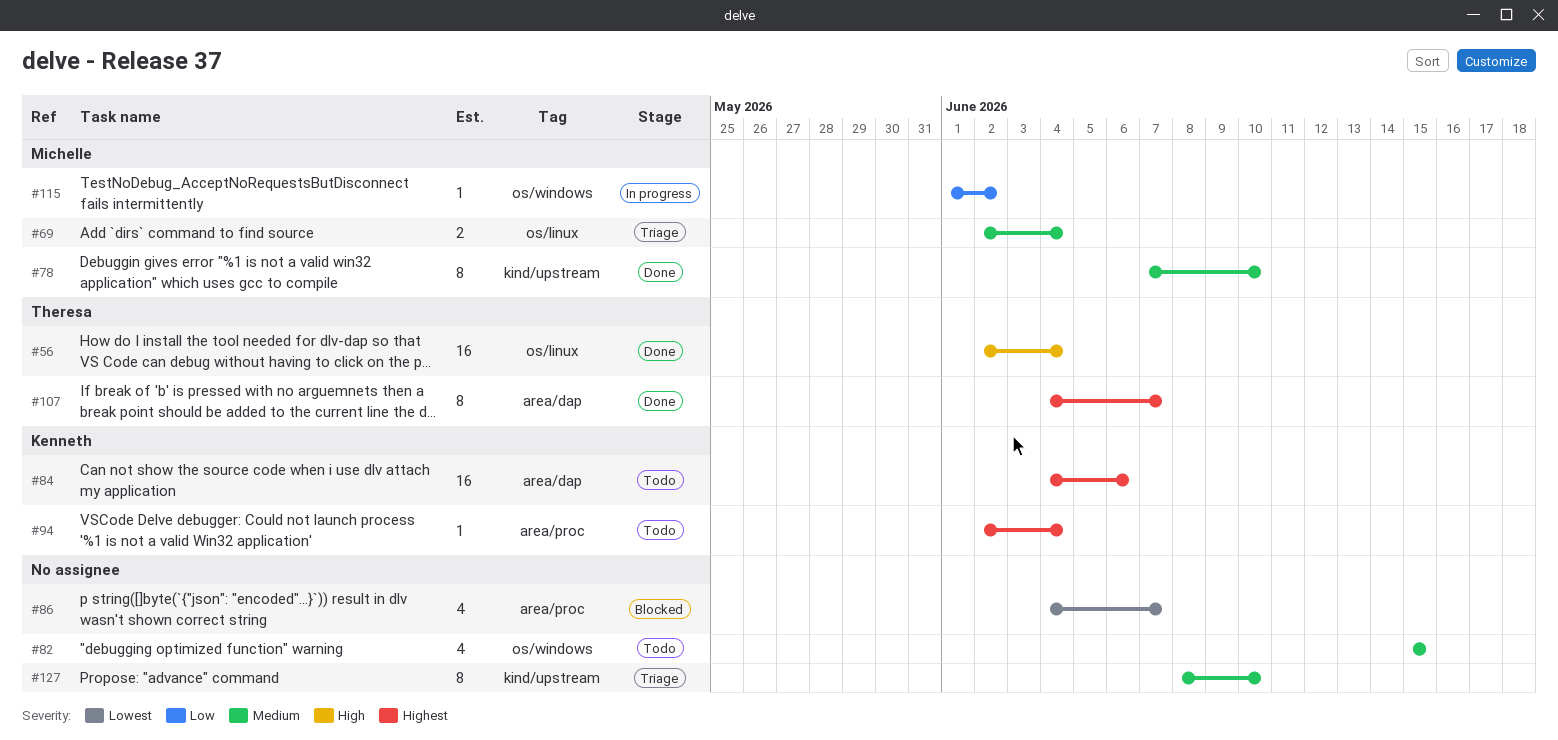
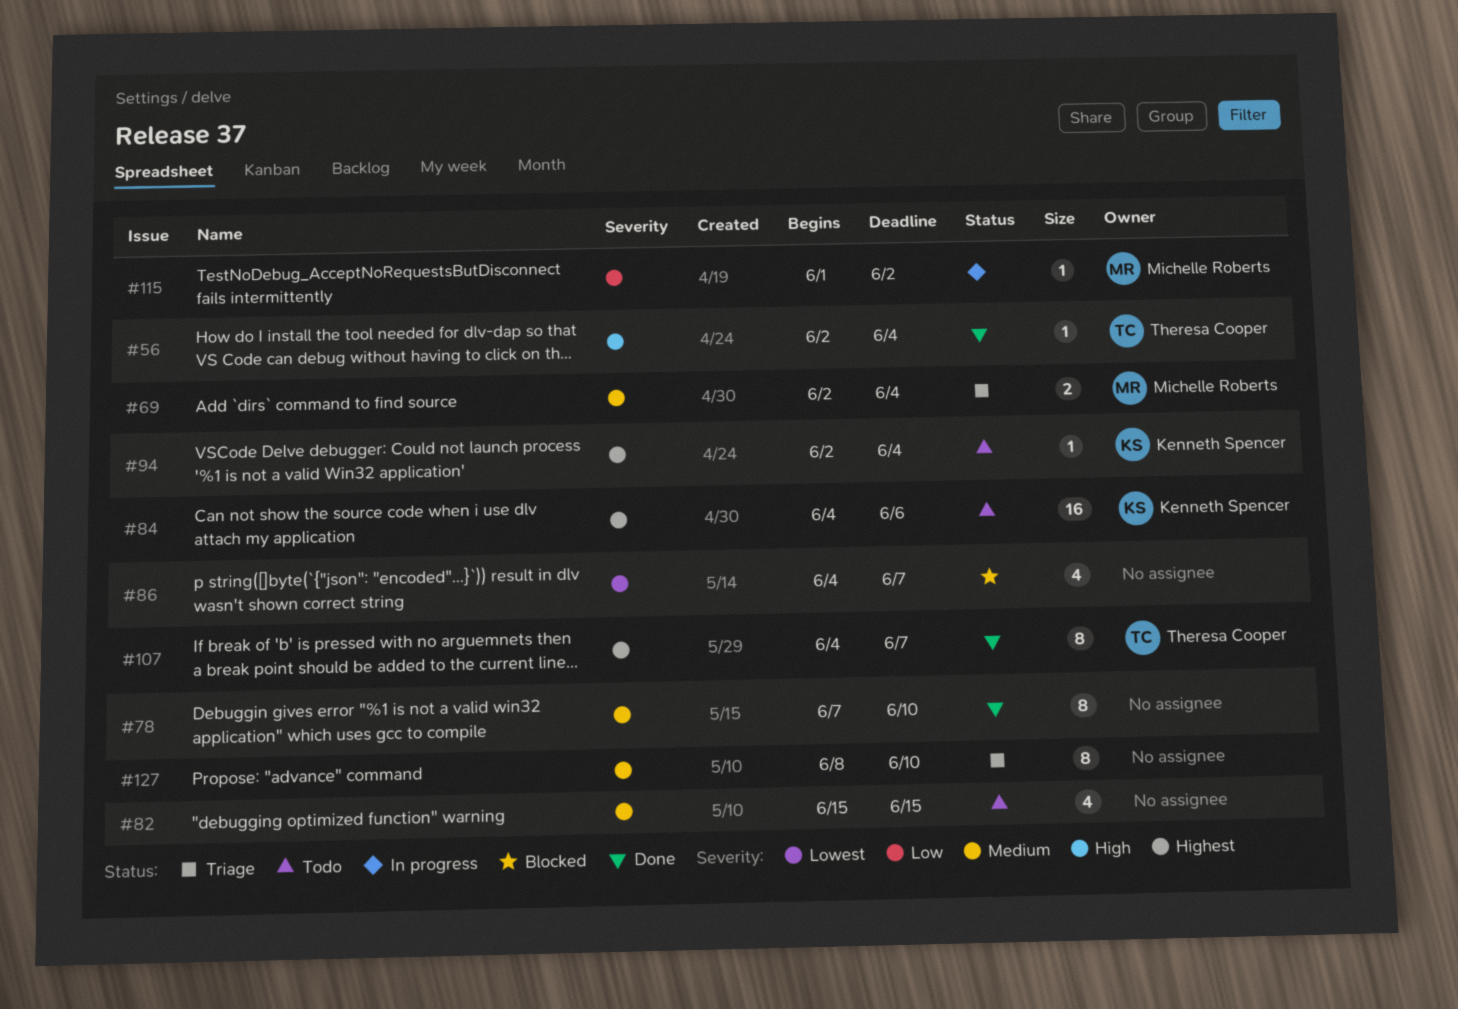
#56, estimate: 16 -> 1
#78, owner: Michelle Roberts -> none

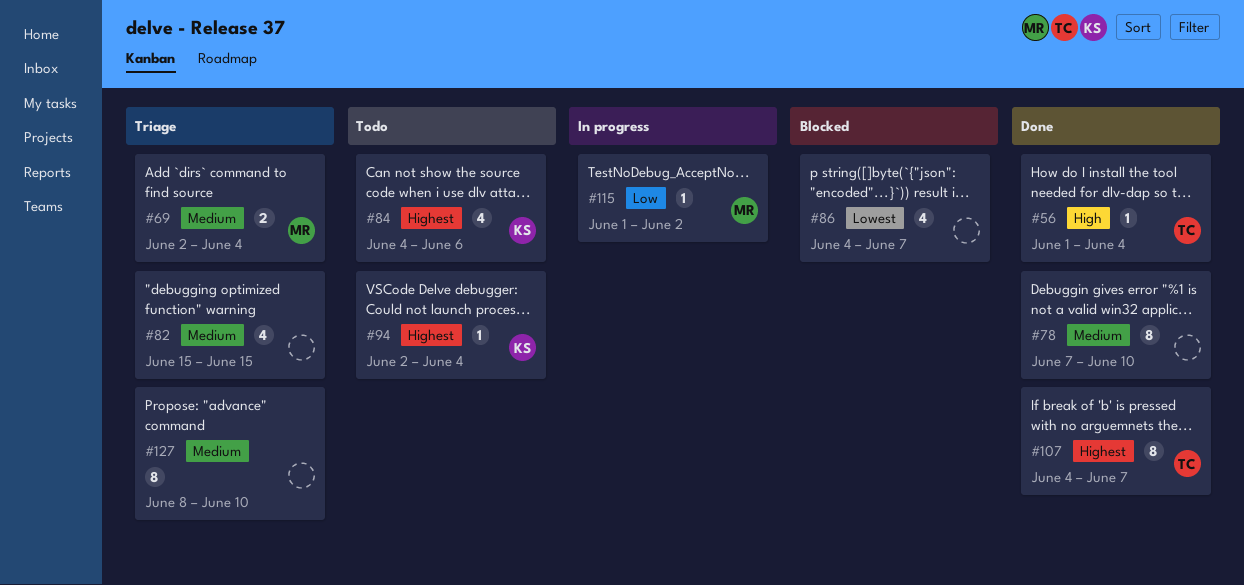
#56, start: Jun 2 -> Jun 1
#82, status: Todo -> Triage
#84, estimate: 16 -> 4

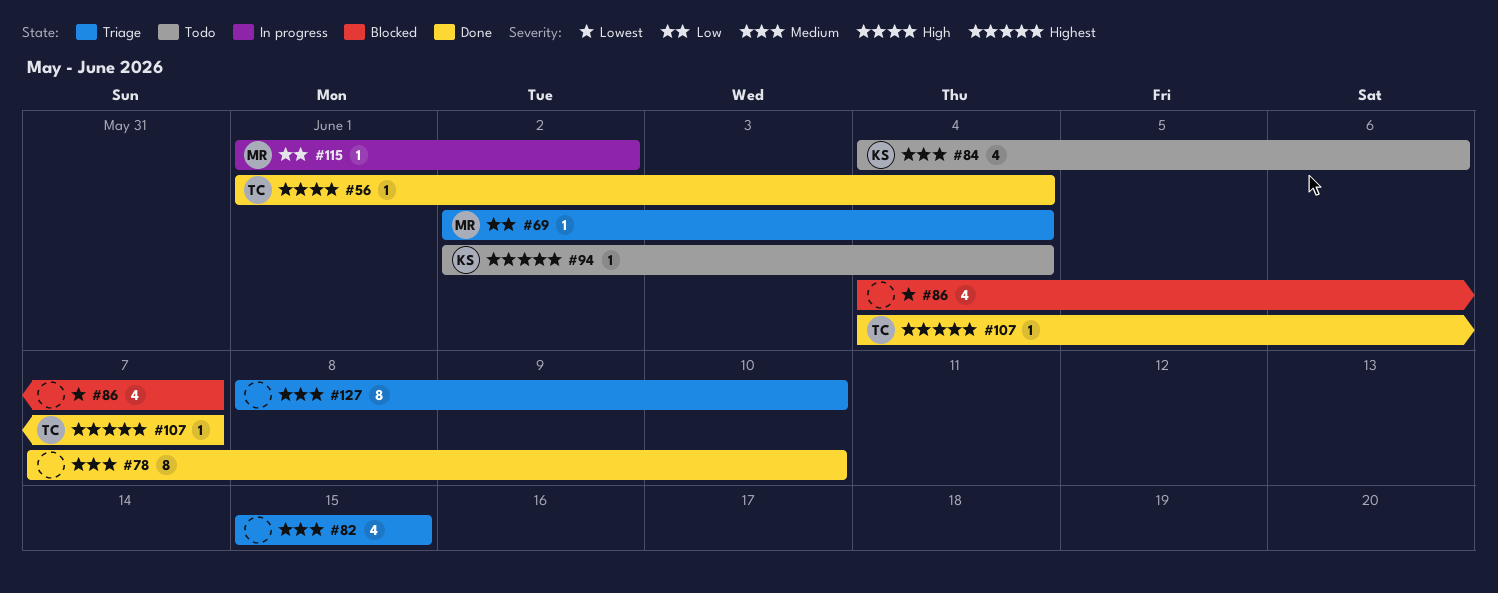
#69, priority: Medium -> Low
#69, estimate: 2 -> 1
#84, priority: Highest -> Medium
#107, estimate: 8 -> 1

